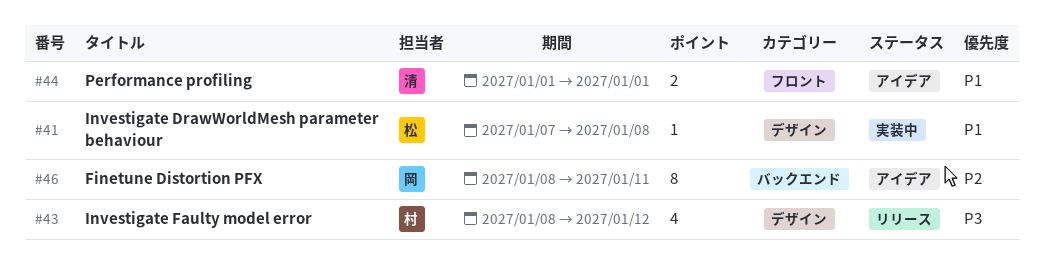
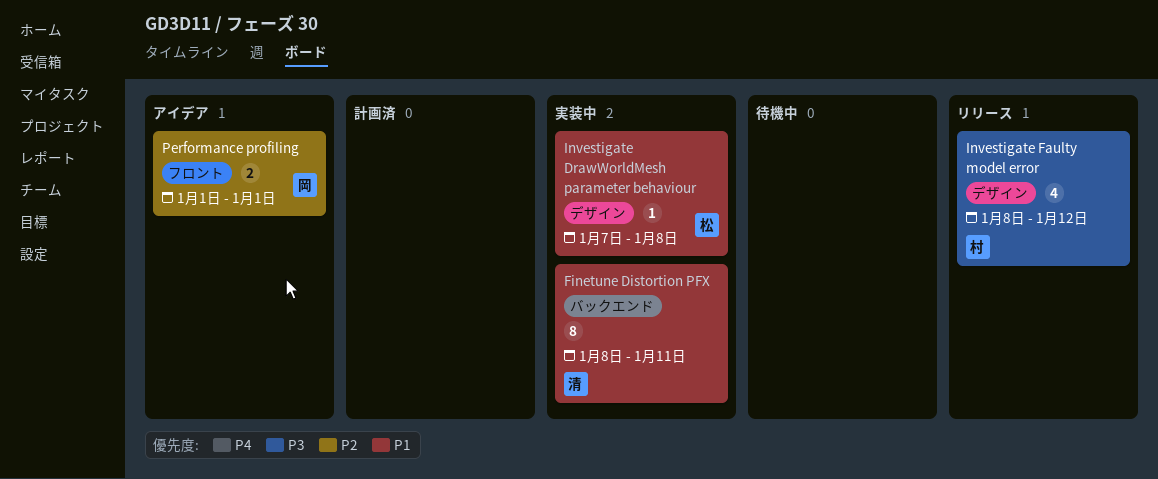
Finetune Distortion PFX, status: アイデア -> 実装中
Finetune Distortion PFX, owner: 岡 -> 清
Finetune Distortion PFX, priority: P2 -> P1
Performance profiling, owner: 清 -> 岡
Performance profiling, priority: P1 -> P2

